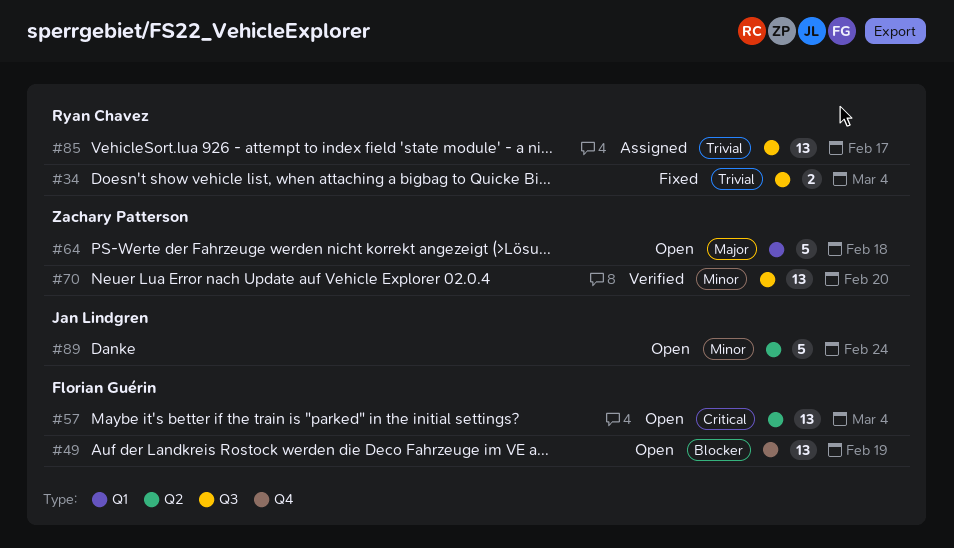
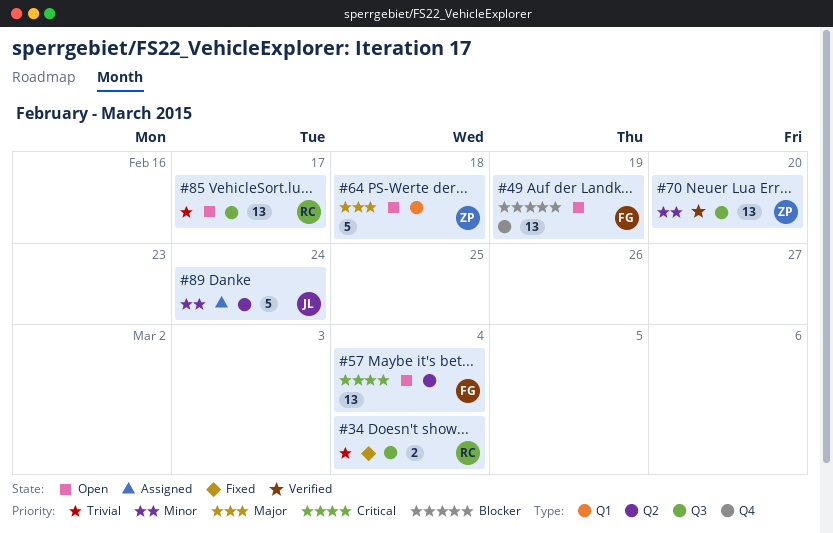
#85, status: Assigned -> Open
#89, status: Open -> Assigned

